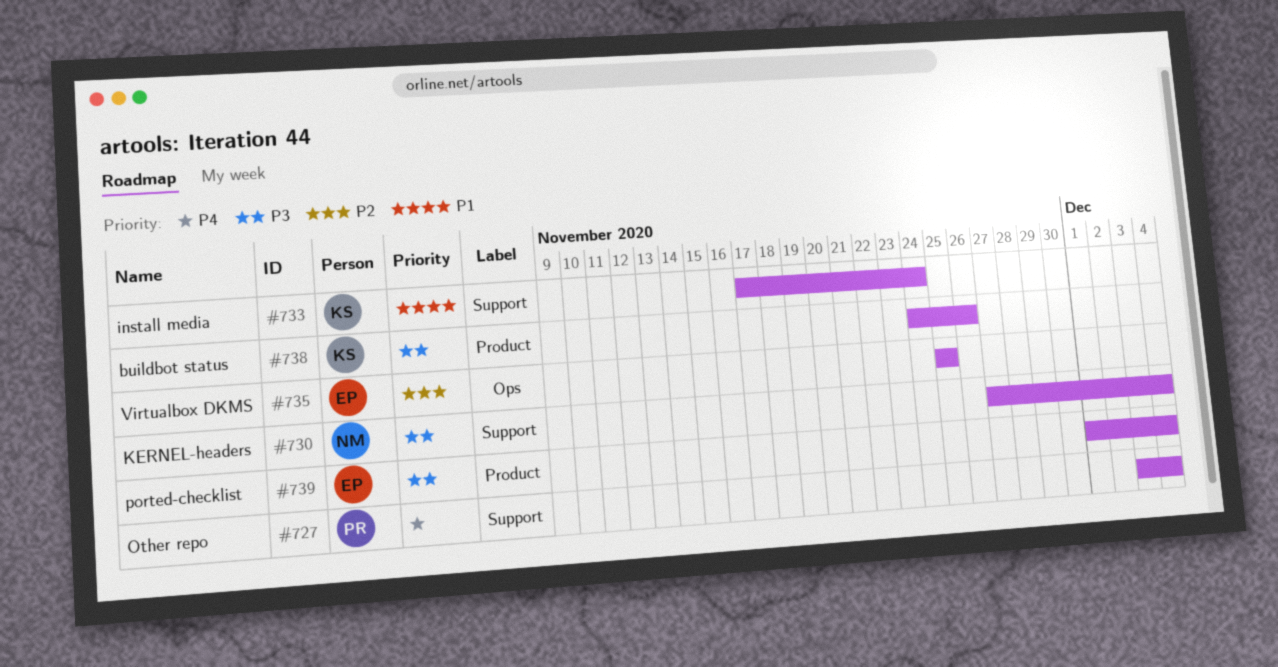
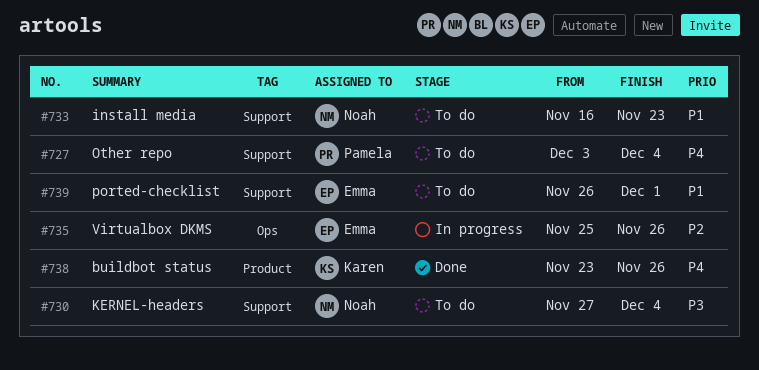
#733, owner: Karen -> Noah
#733, start: Nov 17 -> Nov 16
#733, due: Nov 24 -> Nov 23
#735, due: Nov 25 -> Nov 26
#738, priority: P3 -> P4
#738, start: Nov 24 -> Nov 23
#739, priority: P3 -> P1
#739, label: Product -> Support
#739, start: Dec 1 -> Nov 26
#739, due: Dec 4 -> Dec 1

